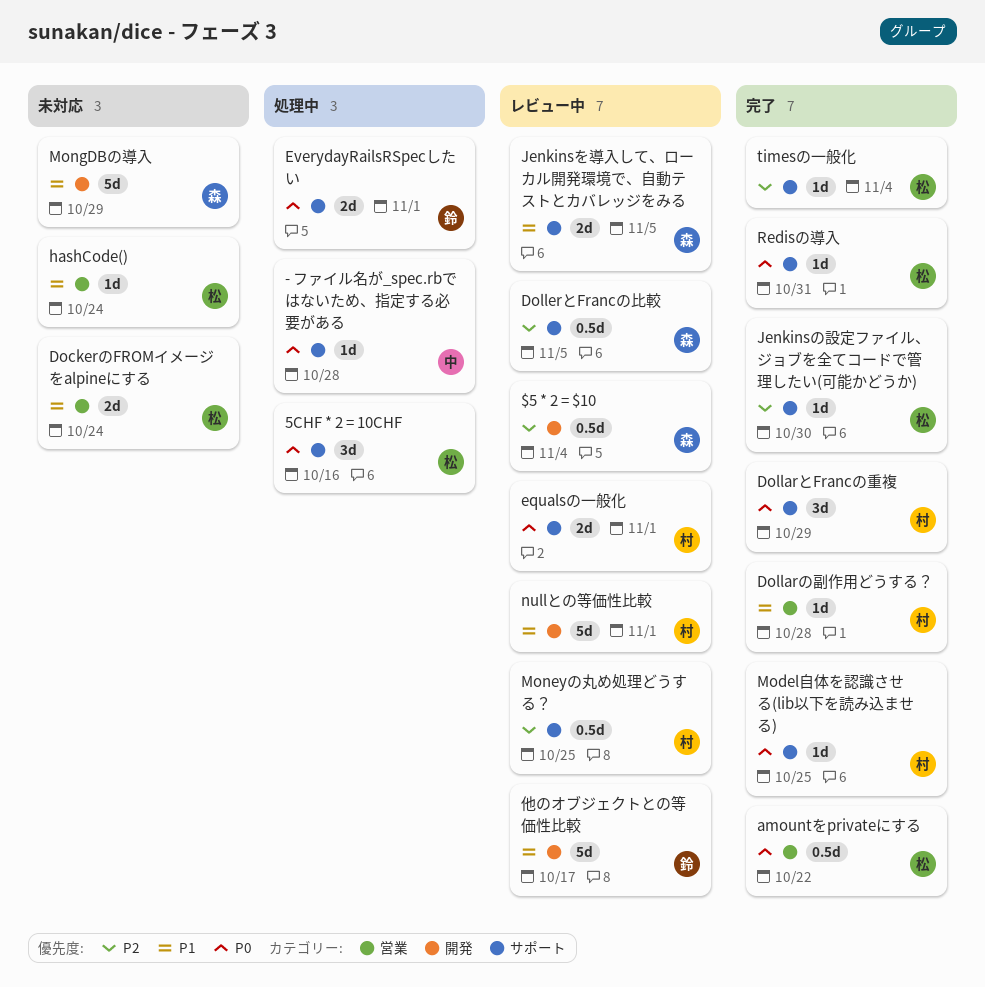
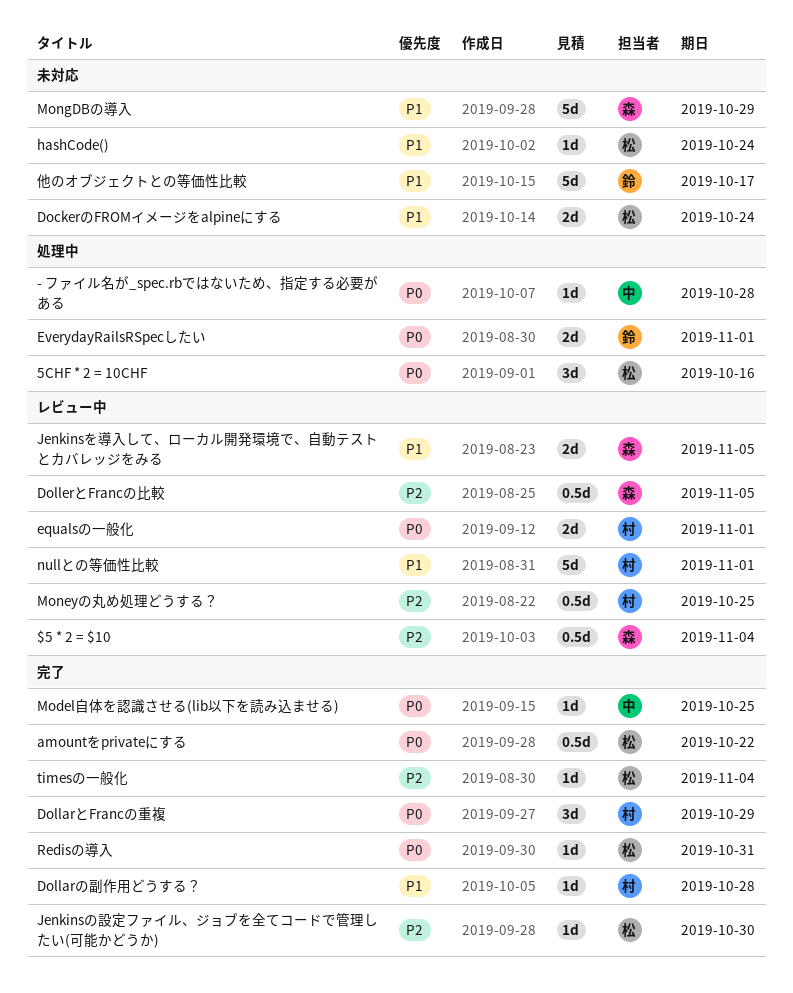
Model自体を認識させる(lib以下を読み込ませる), owner: 村 -> 中
他のオブジェクトとの等価性比較, status: レビュー中 -> 未対応

